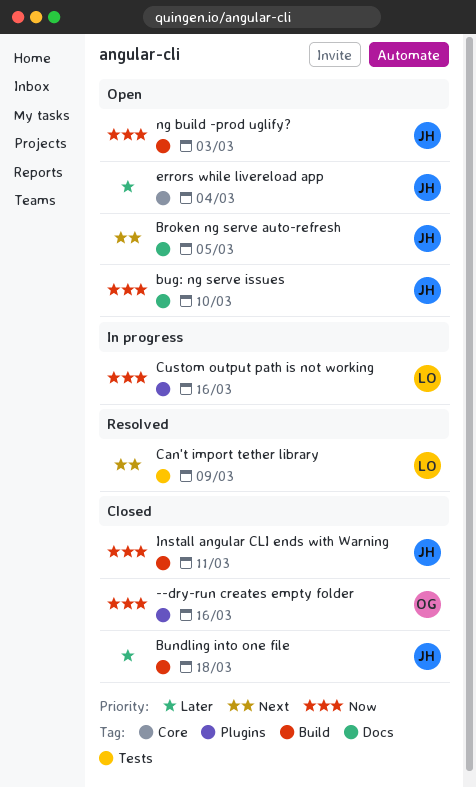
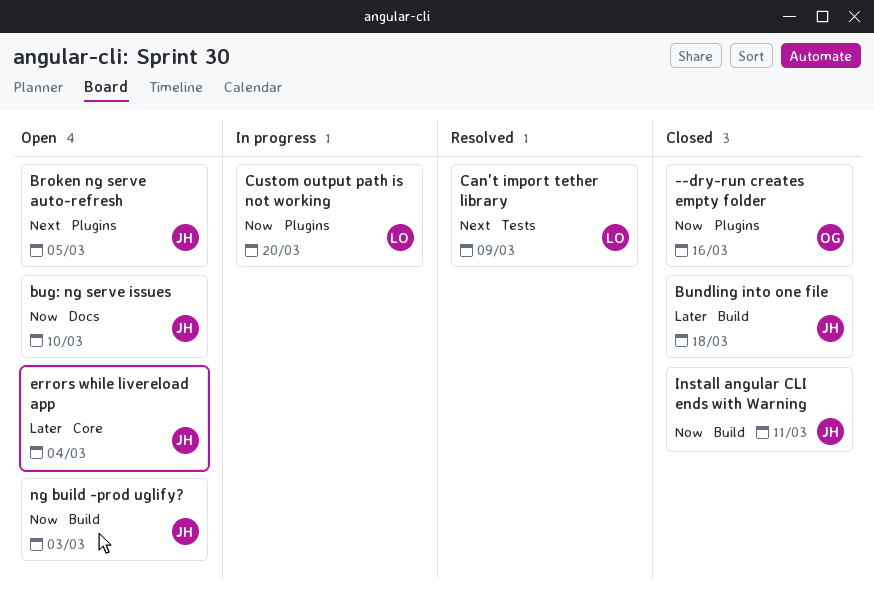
Broken ng serve auto-refresh, label: Docs -> Plugins
Custom output path is not working, due: Mar 16 -> Mar 20

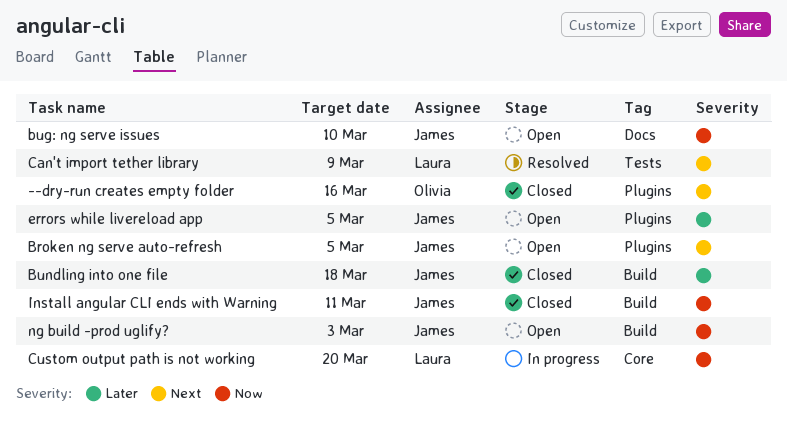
--dry-run creates empty folder, priority: Now -> Next
Custom output path is not working, label: Plugins -> Core
errors while livereload app, label: Core -> Plugins
errors while livereload app, due: Mar 4 -> Mar 5

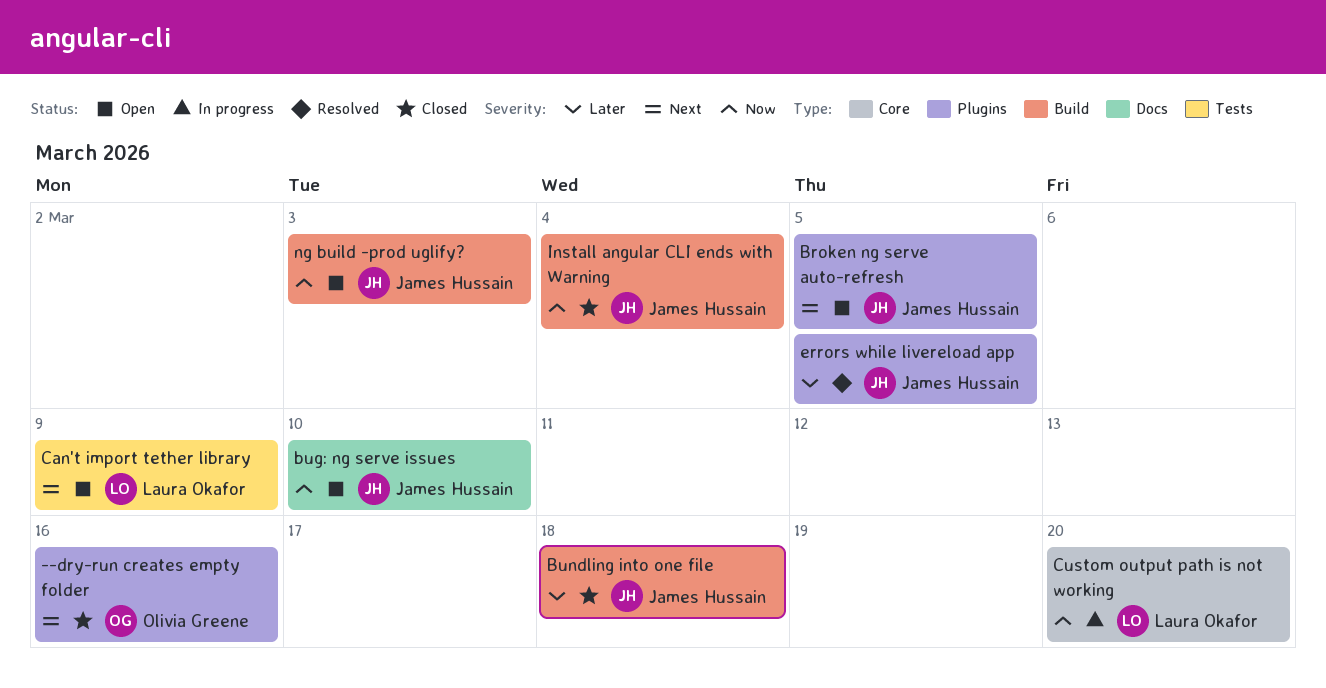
Can't import tether library, status: Resolved -> Open
errors while livereload app, status: Open -> Resolved
Install angular CLI ends with Warning, due: Mar 11 -> Mar 4

